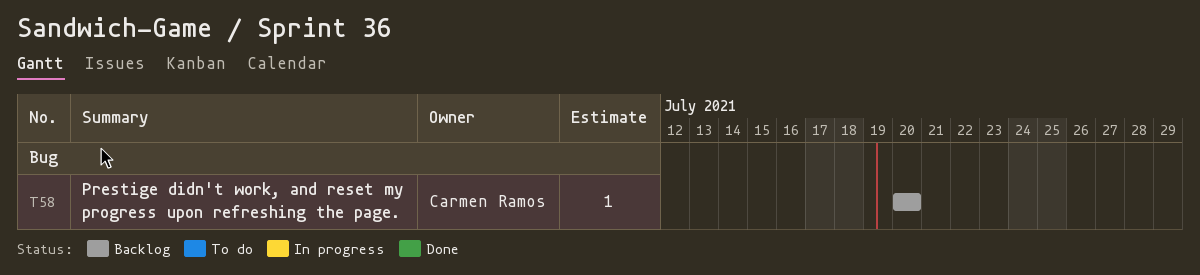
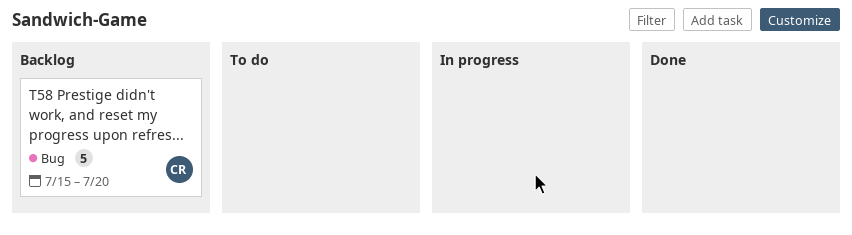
T58, estimate: 1 -> 5
T58, start: Jul 20 -> Jul 15

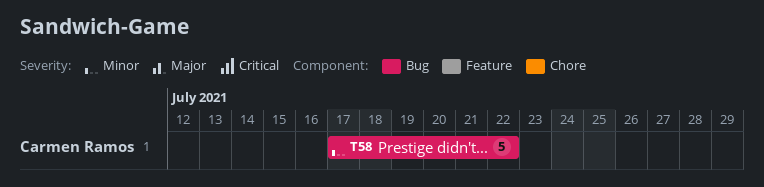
T58, start: Jul 15 -> Jul 17
T58, due: Jul 20 -> Jul 22

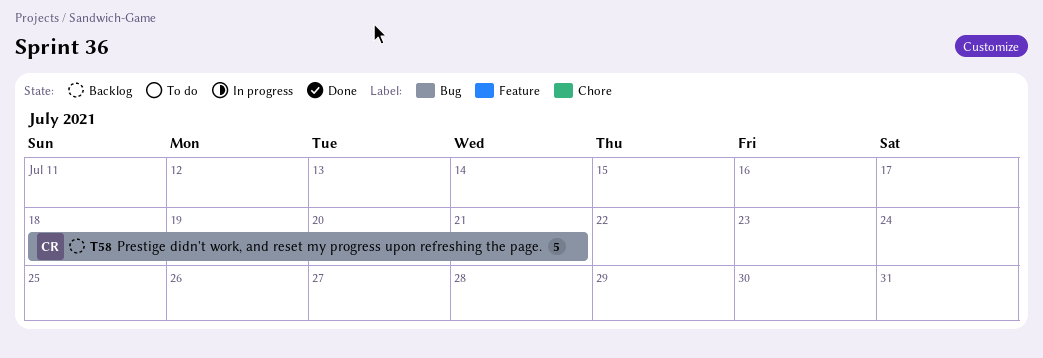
T58, start: Jul 17 -> Jul 18
T58, due: Jul 22 -> Jul 21

